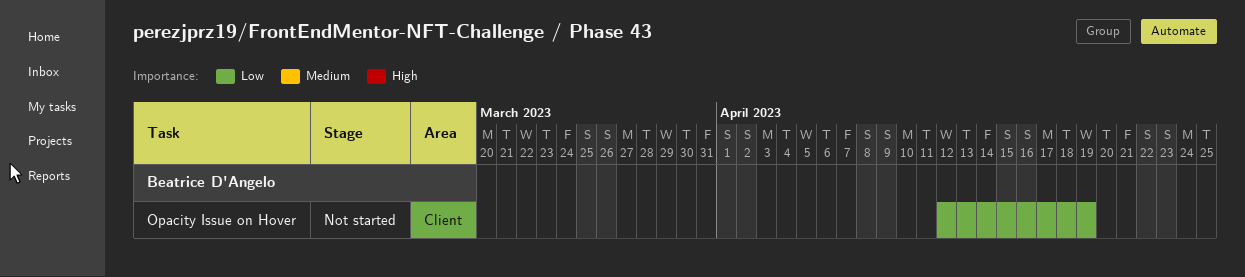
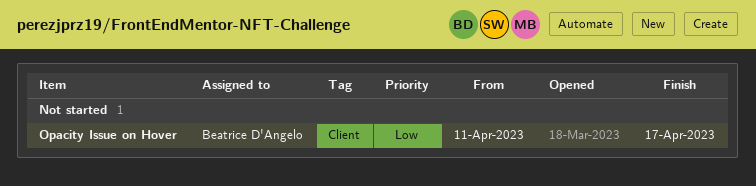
Opacity Issue on Hover, start: Apr 12 -> Apr 11
Opacity Issue on Hover, due: Apr 19 -> Apr 17

